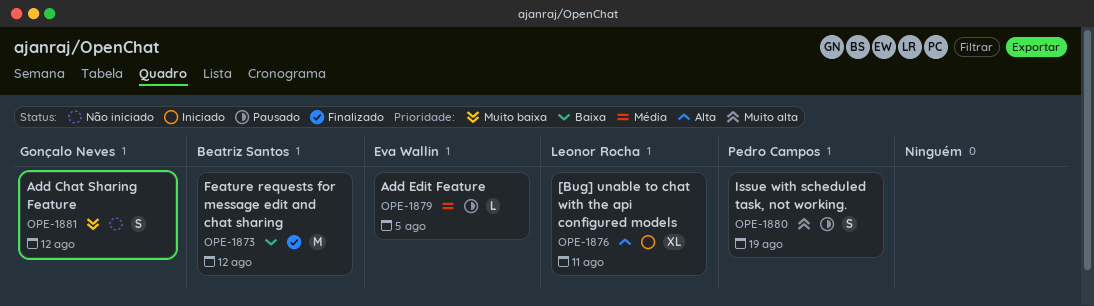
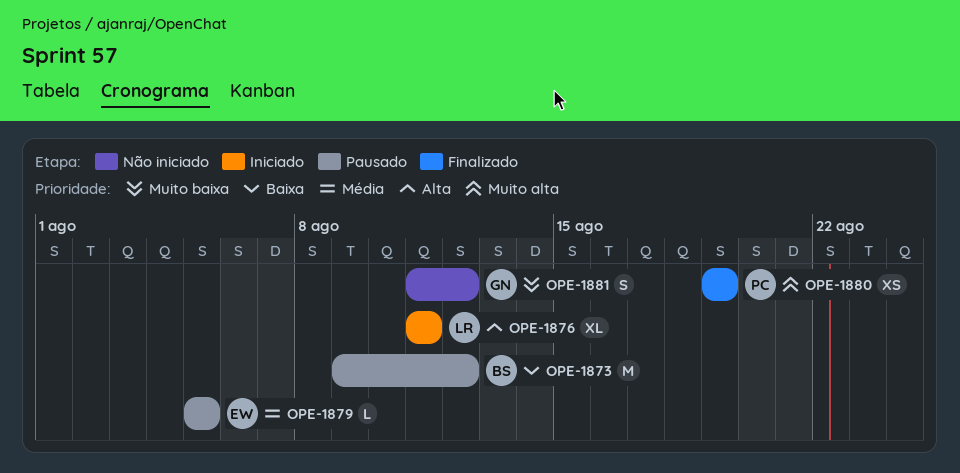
OPE-1873, status: Finalizado -> Pausado
OPE-1880, status: Pausado -> Finalizado
OPE-1880, estimate: S -> XS

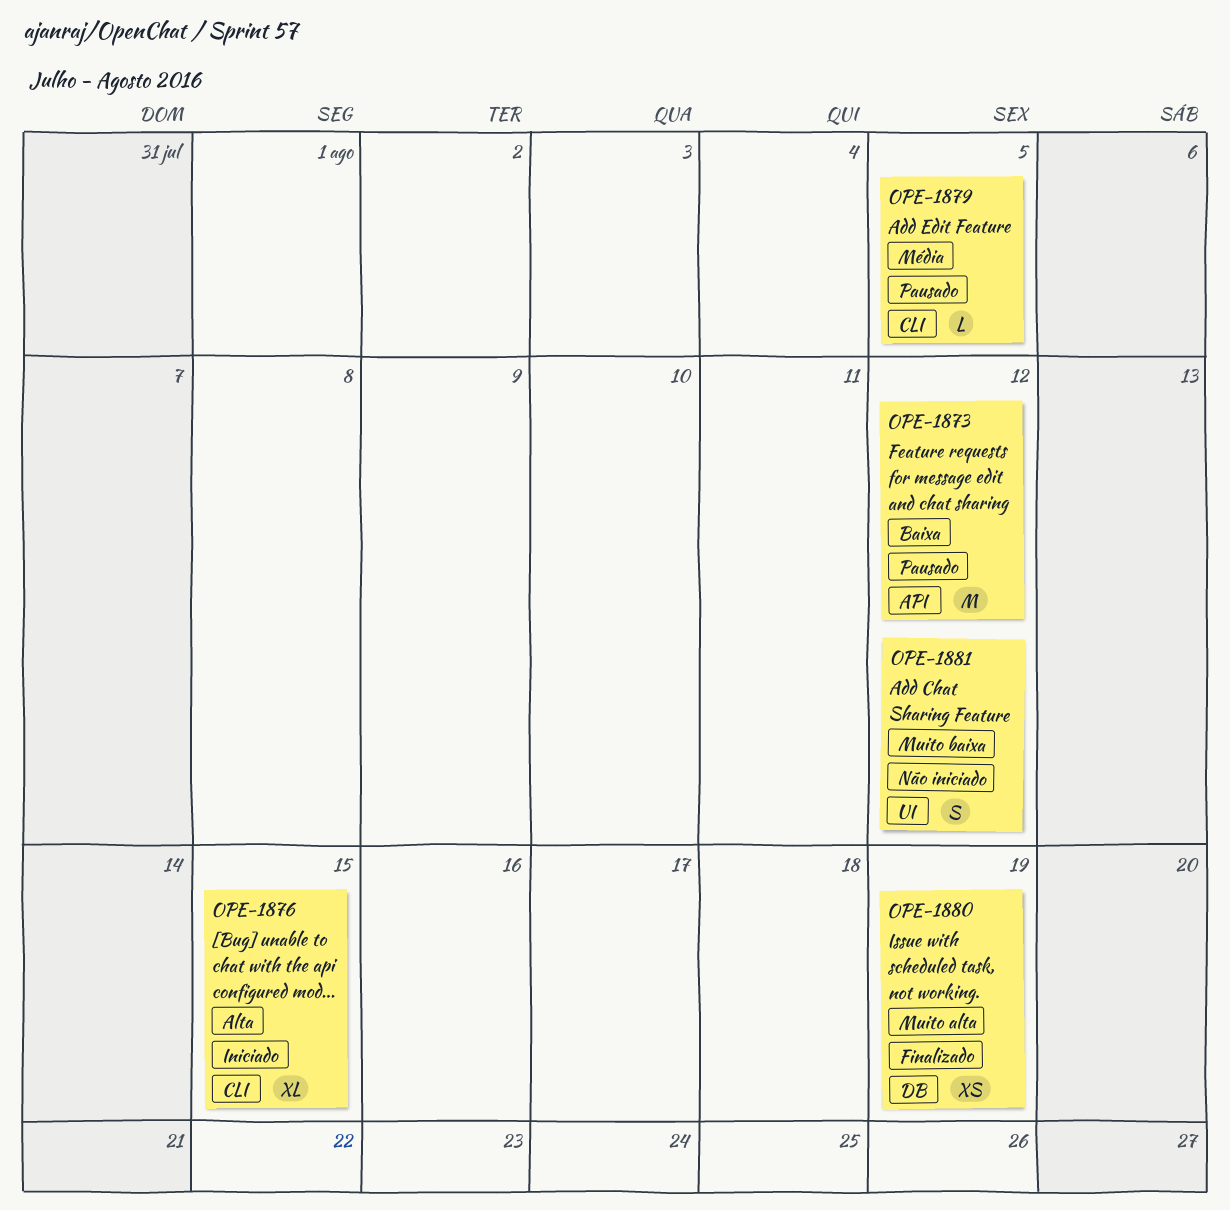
OPE-1876, due: Aug 11 -> Aug 15

